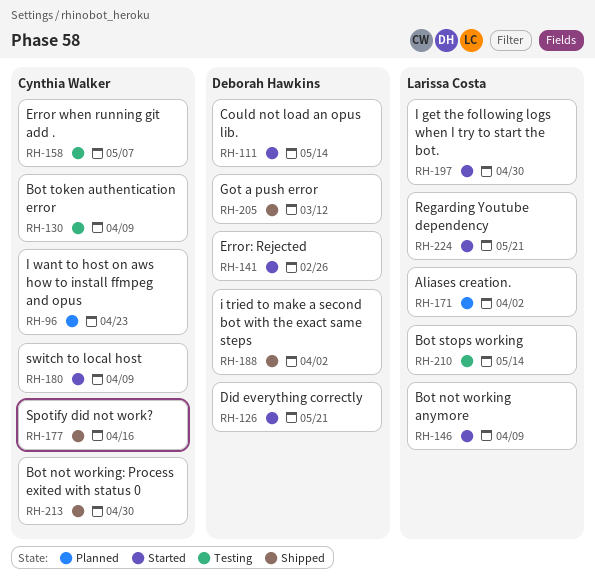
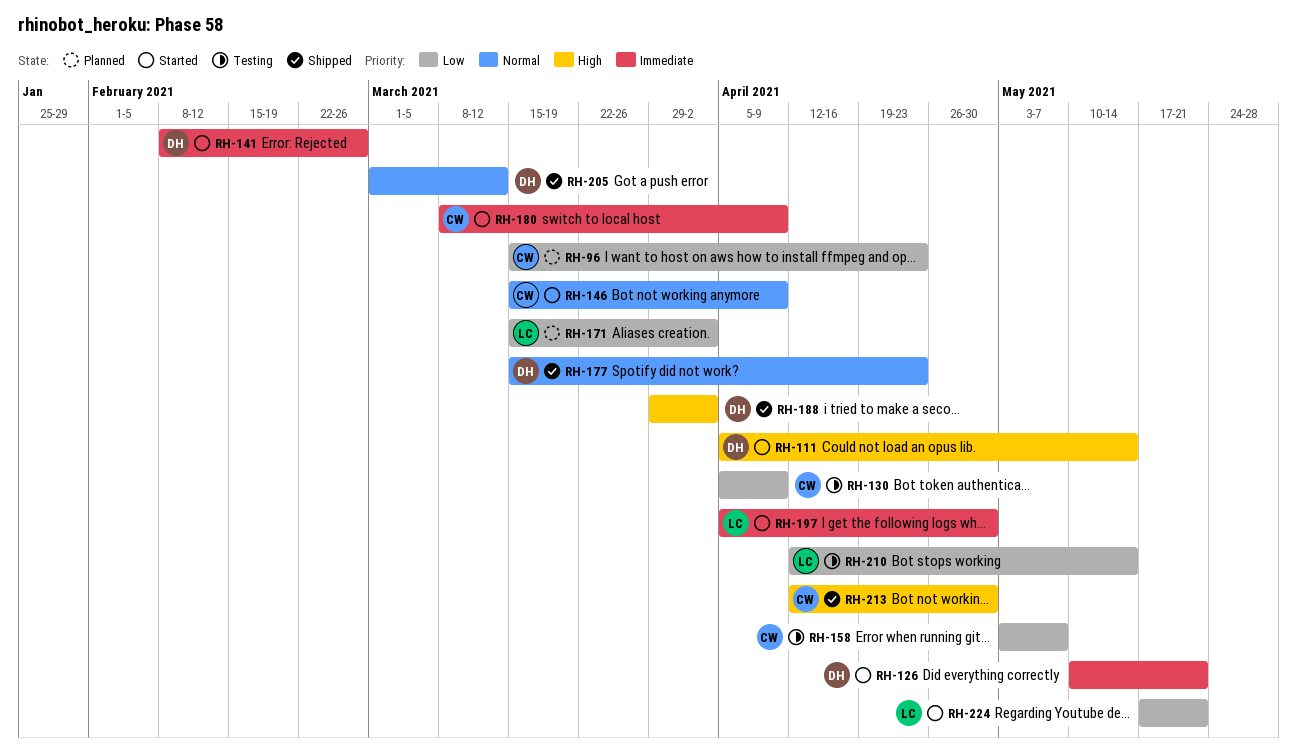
RH-146, owner: Larissa Costa -> Cynthia Walker
RH-177, owner: Cynthia Walker -> Deborah Hawkins
RH-177, due: Apr 16 -> Apr 23

